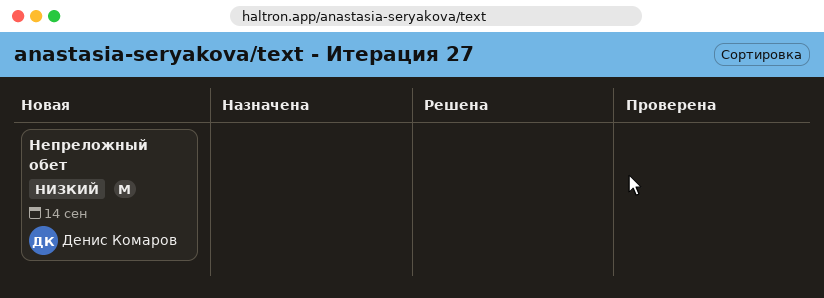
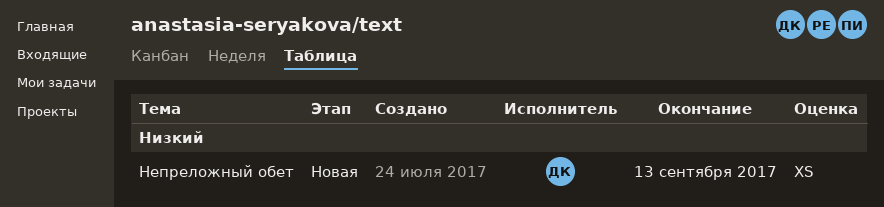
Непреложный обет, estimate: M -> XS
Непреложный обет, due: Sep 14 -> Sep 13

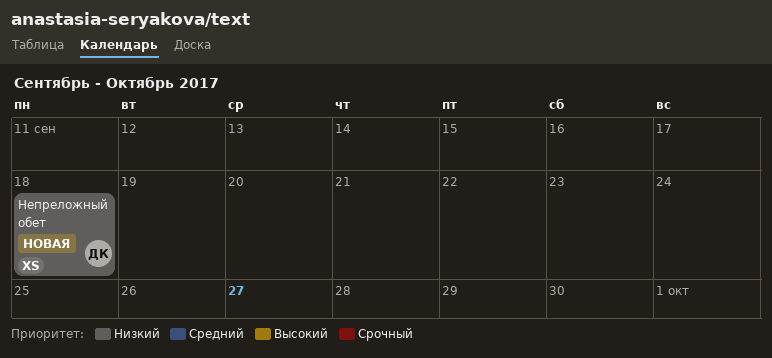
Непреложный обет, due: Sep 13 -> Sep 18

